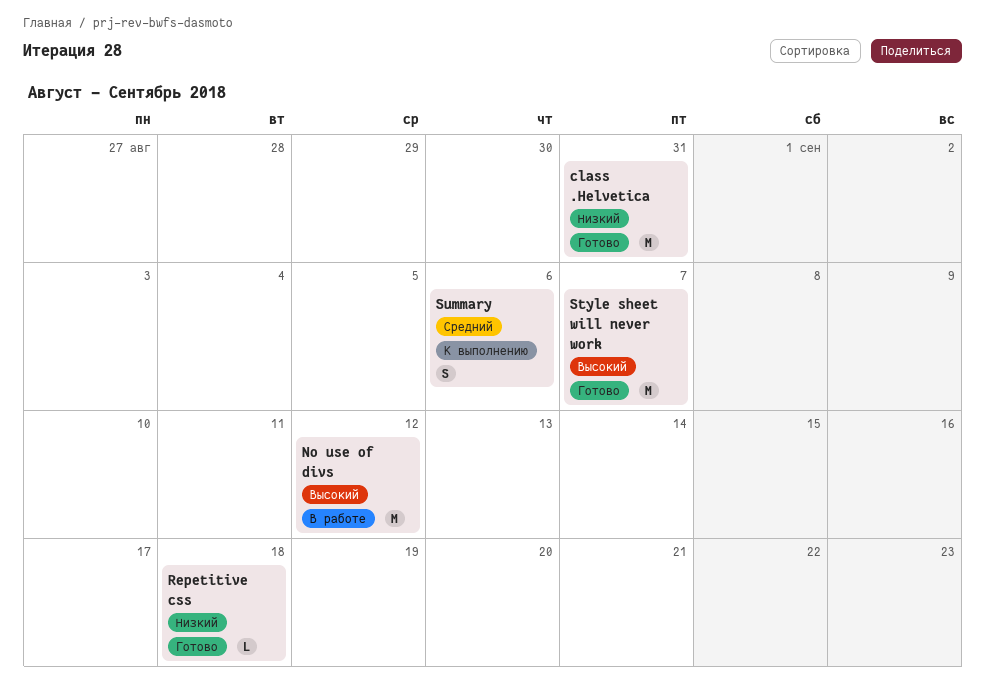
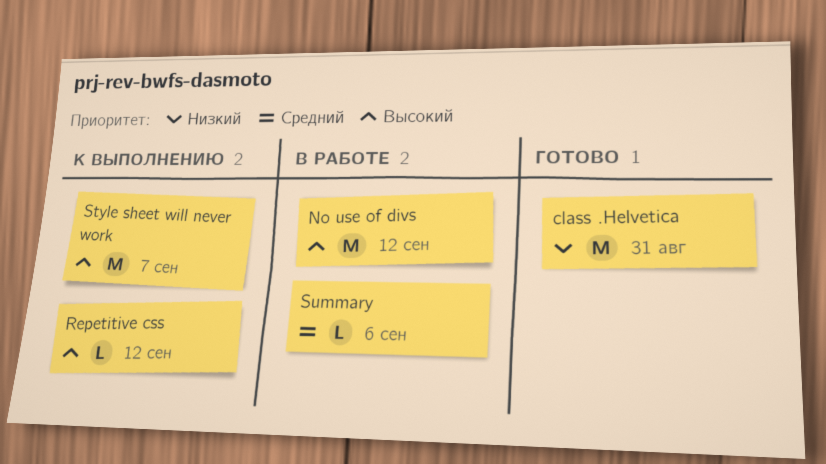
Repetitive css, status: Готово -> К выполнению
Repetitive css, priority: Низкий -> Высокий
Repetitive css, due: Sep 18 -> Sep 12
Style sheet will never work, status: Готово -> К выполнению
Summary, status: К выполнению -> В работе
Summary, estimate: S -> L

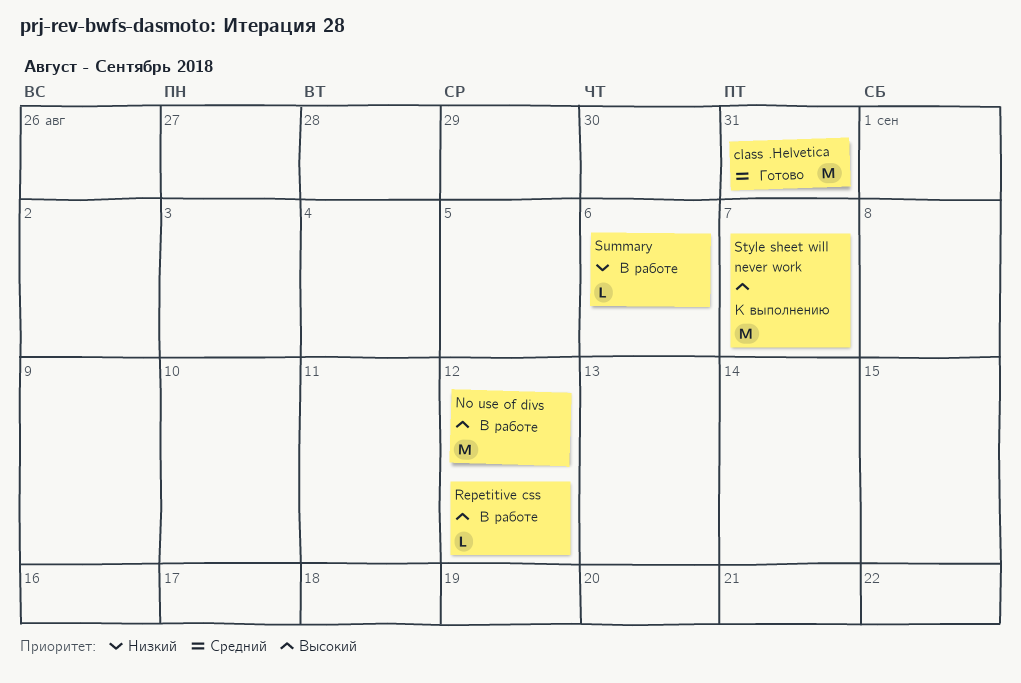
class .Helvetica, priority: Низкий -> Средний
Repetitive css, status: К выполнению -> В работе
Summary, priority: Средний -> Низкий

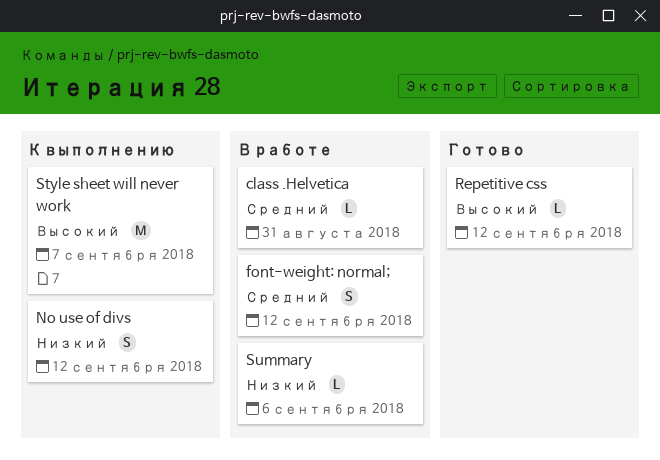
class .Helvetica, status: Готово -> В работе
class .Helvetica, estimate: M -> L
font-weight: normal;: none -> present
No use of divs, status: В работе -> К выполнению
No use of divs, priority: Высокий -> Низкий
No use of divs, estimate: M -> S
Repetitive css, status: В работе -> Готово

